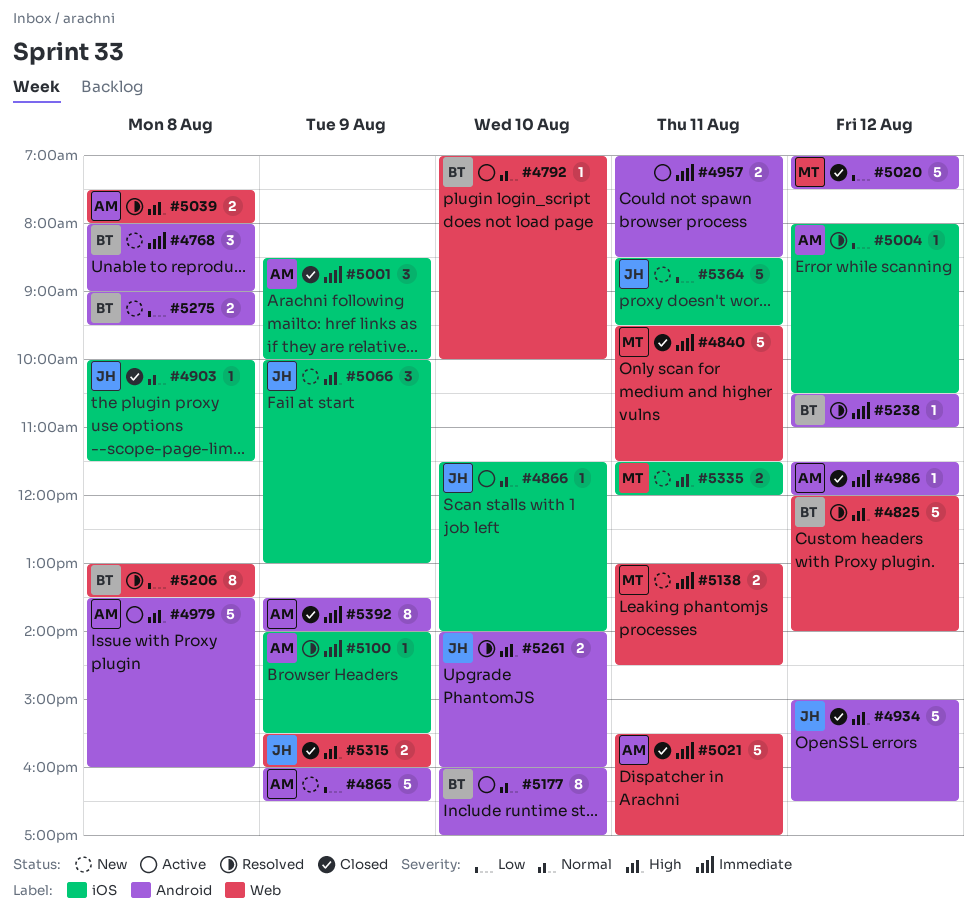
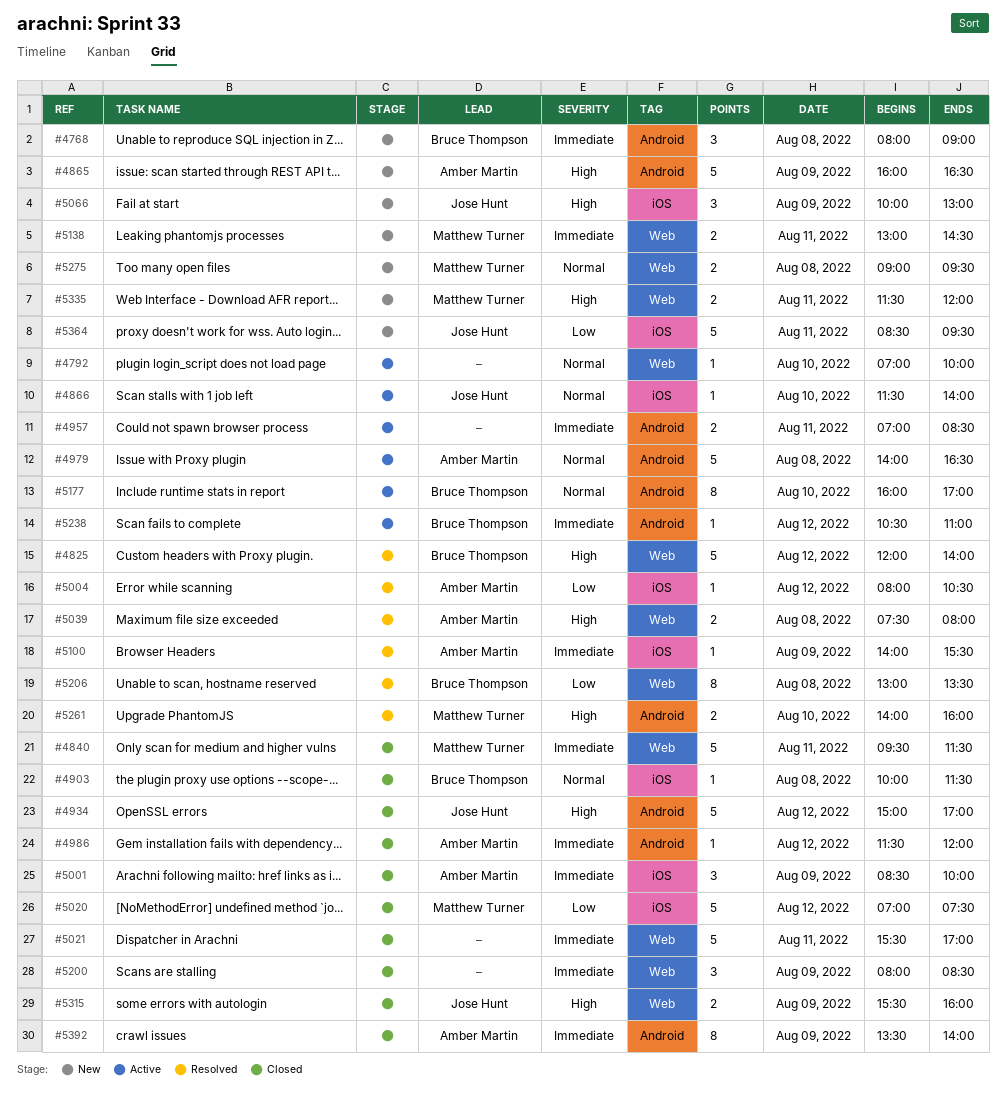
#4792, owner: Bruce Thompson -> none
#4865, priority: Low -> High
#4903, owner: Jose Hunt -> Bruce Thompson
#4934, ends: 16:30 -> 17:00
#4979, priority: High -> Normal
#4979, begins: 13:30 -> 14:00
#4979, ends: 16:00 -> 16:30
#5020, label: Android -> iOS
#5021, owner: Amber Martin -> none
#5200: none -> present
#5238, status: Resolved -> Active
#5261, owner: Jose Hunt -> Matthew Turner
#5275, owner: Bruce Thompson -> Matthew Turner
#5275, priority: Low -> Normal
#5275, label: Android -> Web
#5335, label: iOS -> Web

